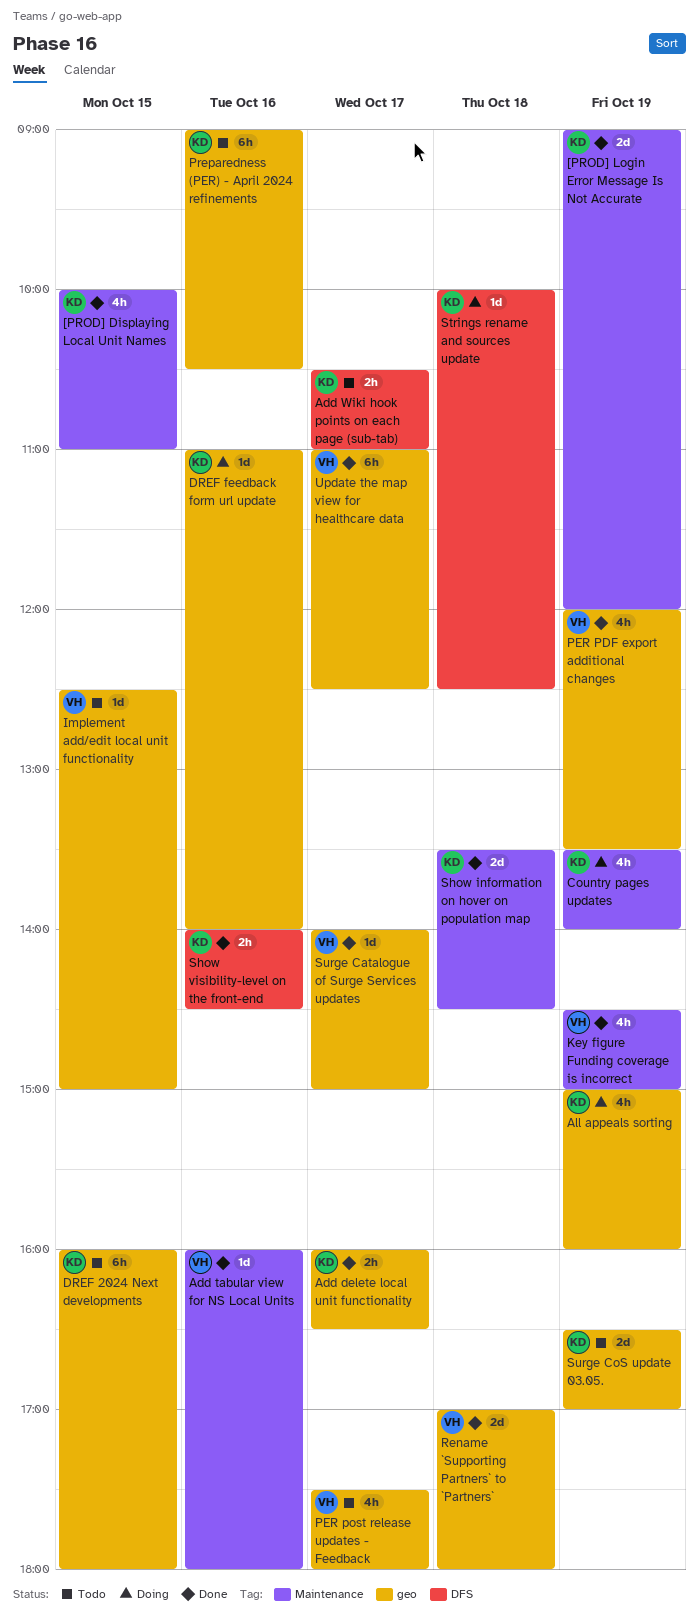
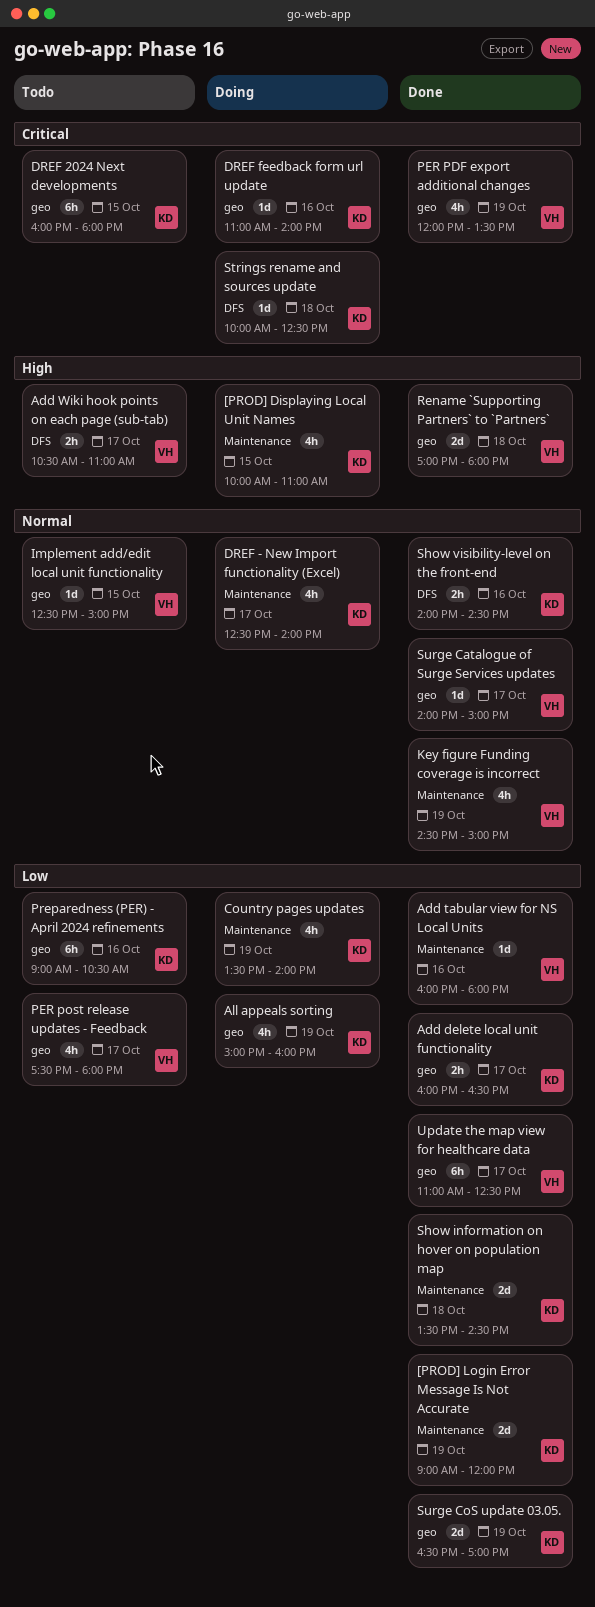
[PROD] Displaying Local Unit Names, status: Done -> Doing
Add Wiki hook points on each page (sub-tab), owner: KD -> VH
DREF - New Import functionality (Excel): none -> present
Surge CoS update 03.05., status: Todo -> Done

